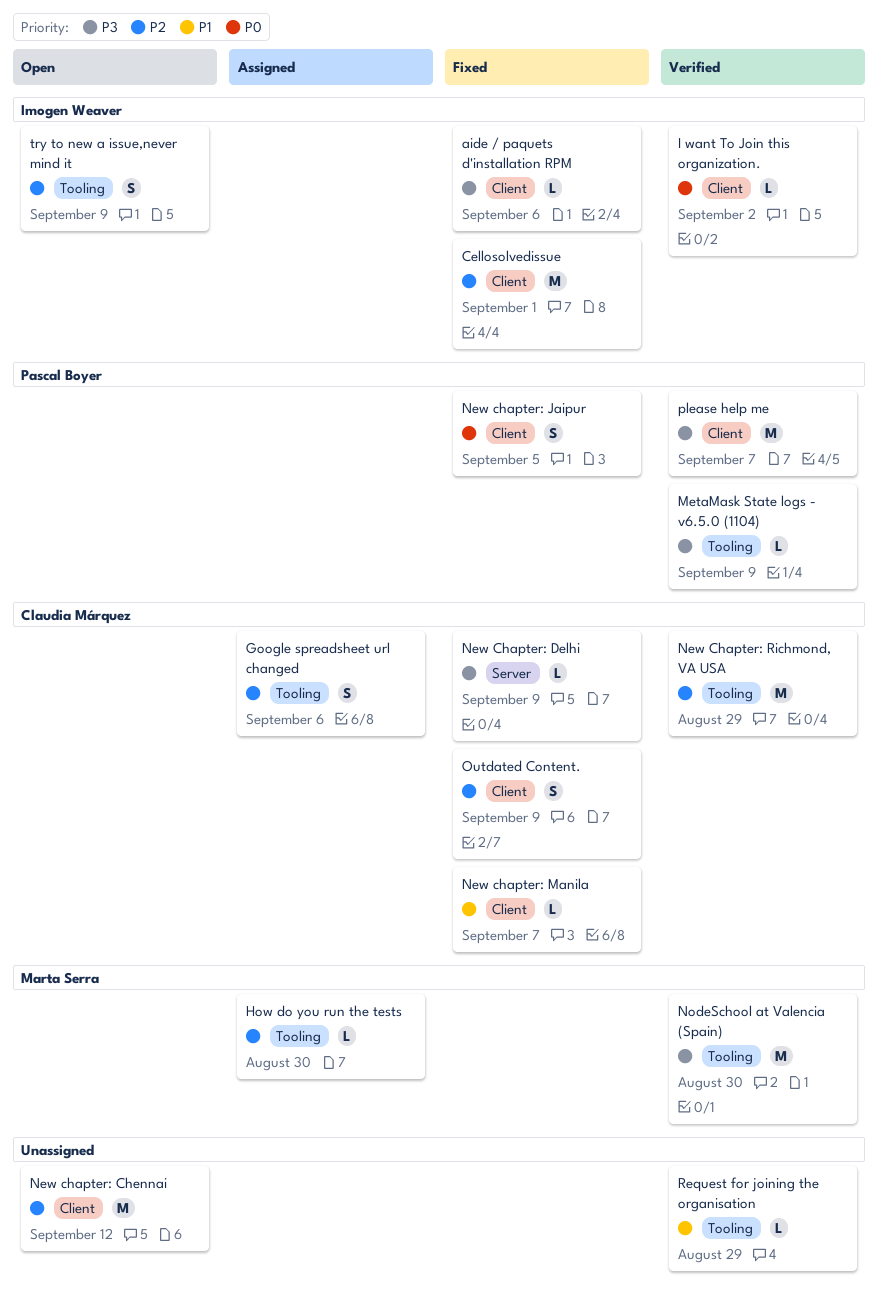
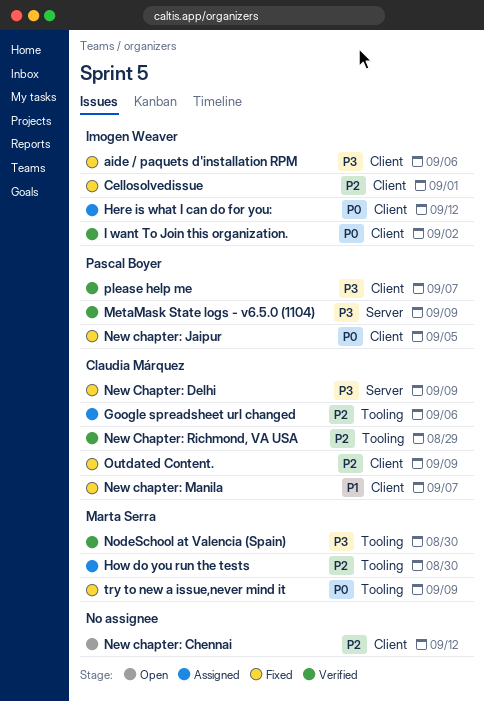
Here is what I can do for you:: none -> present
MetaMask State logs - v6.5.0 (1104), label: Tooling -> Server
Request for joining the organisation: present -> none
try to new a issue,never mind it, status: Open -> Fixed
try to new a issue,never mind it, owner: Imogen Weaver -> Marta Serra
try to new a issue,never mind it, priority: P2 -> P0

